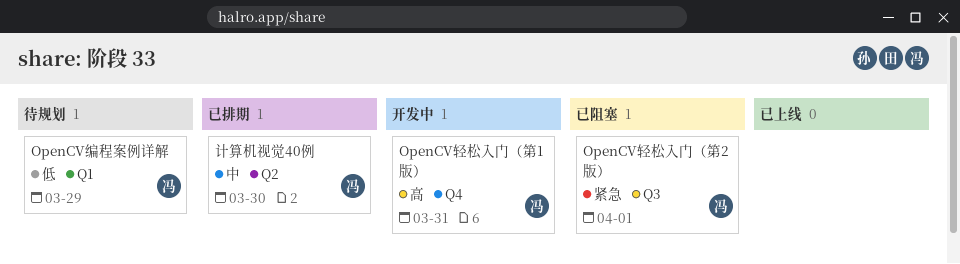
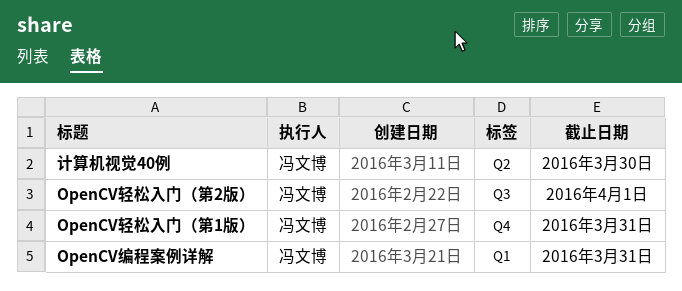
OpenCV编程案例详解, due: Mar 29 -> Mar 31

